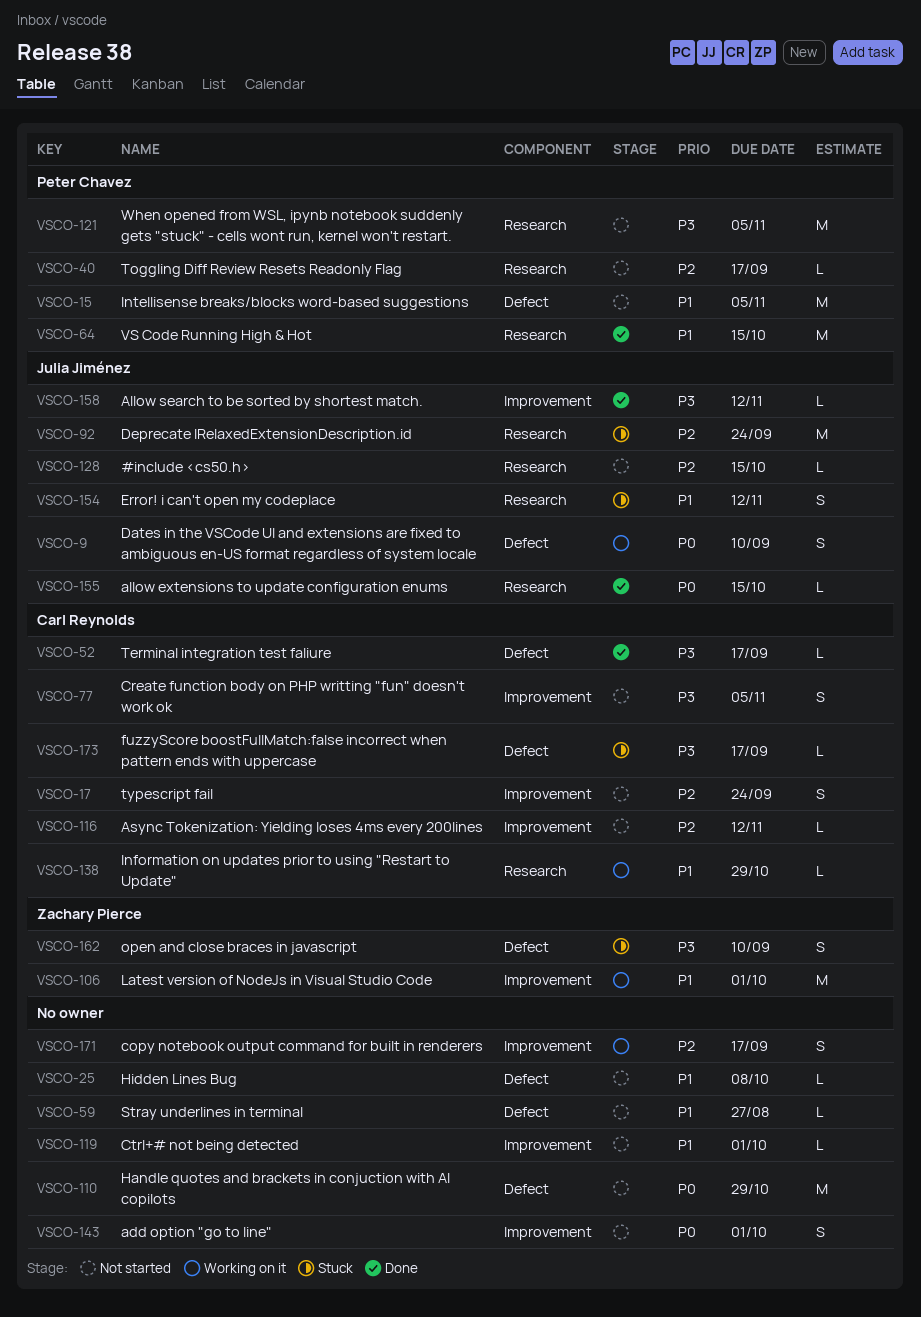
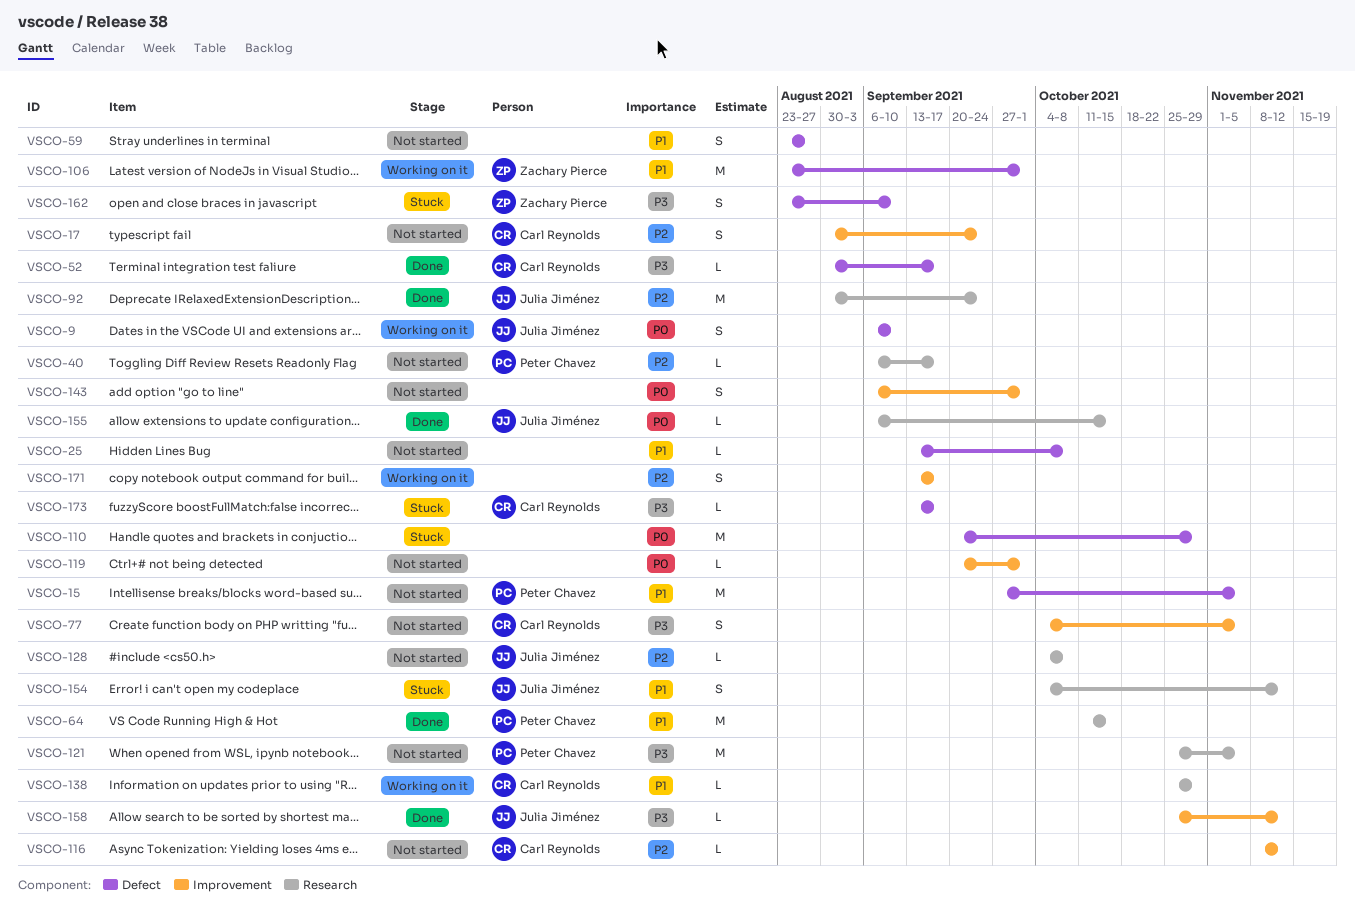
VSCO-59, estimate: L -> S
VSCO-92, status: Stuck -> Done
VSCO-106, label: Improvement -> Defect
VSCO-110, status: Not started -> Stuck
VSCO-119, priority: P1 -> P0
VSCO-128, due: Oct 15 -> Oct 8

